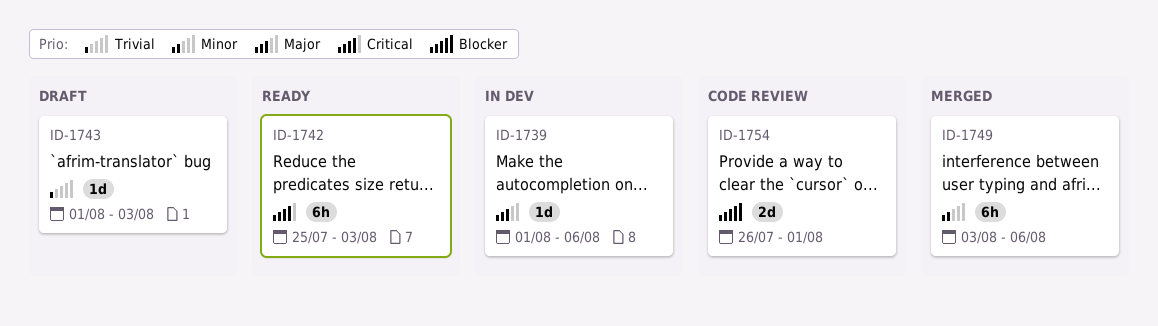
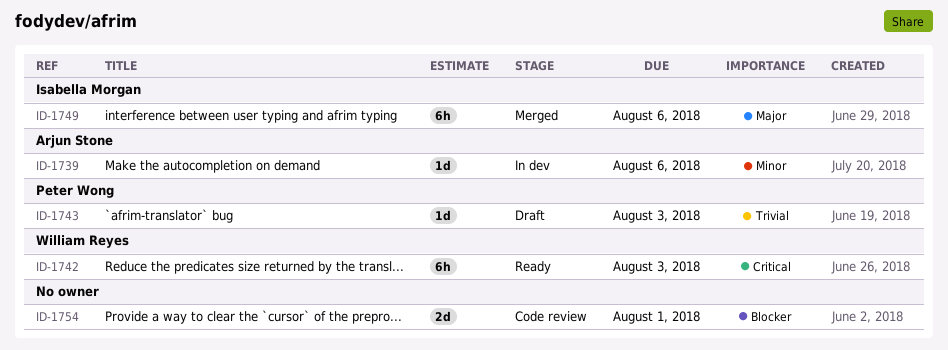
ID-1739, priority: Major -> Minor
ID-1749, priority: Minor -> Major

